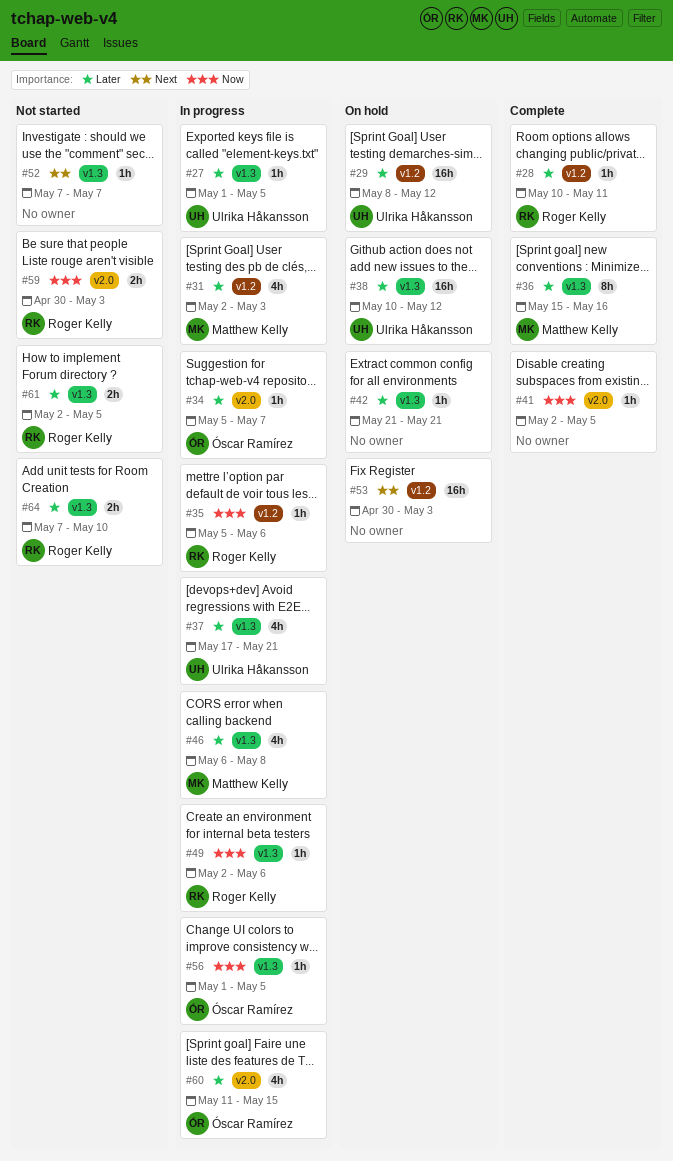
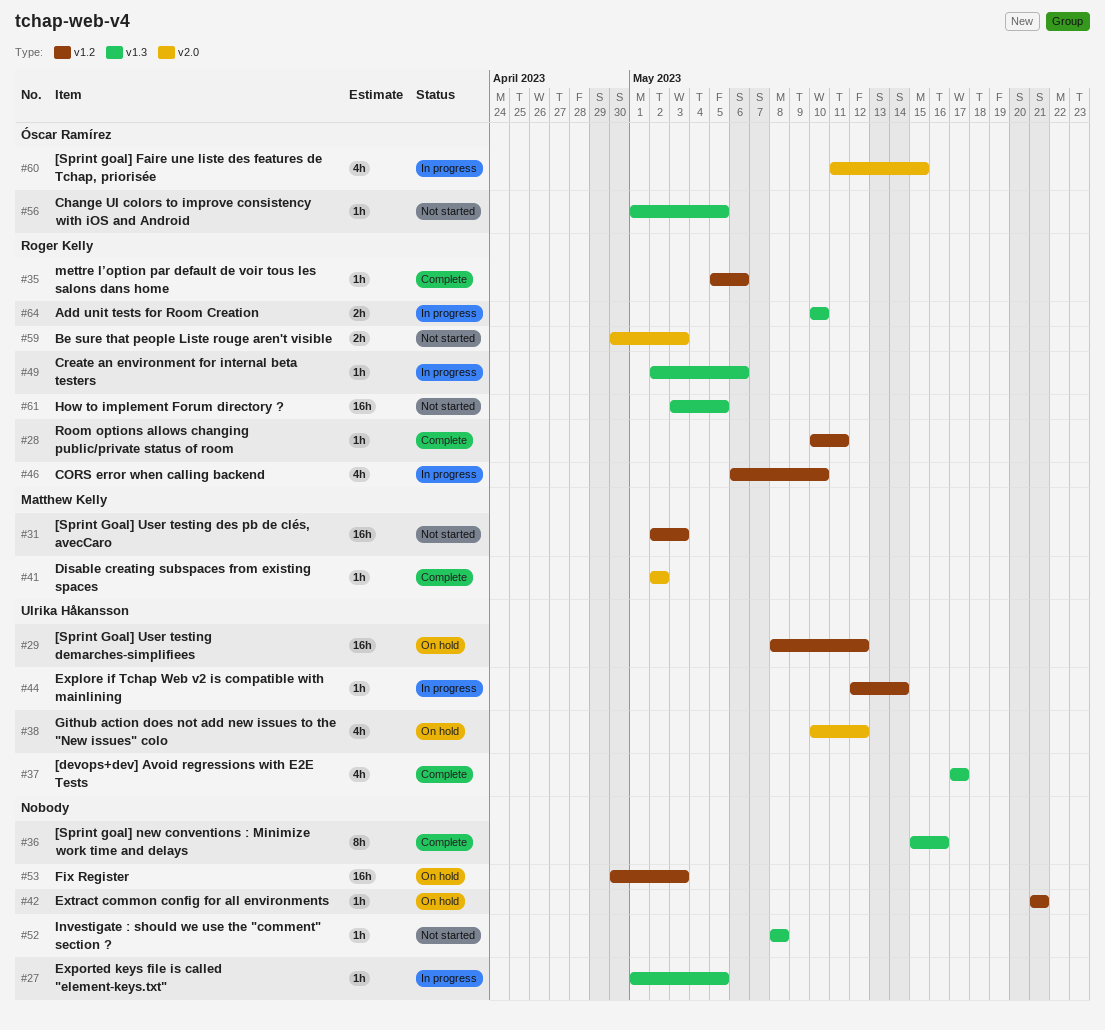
#27, owner: Ulrika Håkansson -> none
#31, status: In progress -> Not started
#31, estimate: 4h -> 16h
#34: present -> none
#35, status: In progress -> Complete
#36, owner: Matthew Kelly -> none
#37, status: In progress -> Complete
#37, due: May 21 -> May 17
#38, label: v1.3 -> v2.0
#38, estimate: 16h -> 4h
#41, owner: none -> Matthew Kelly
#41, due: May 5 -> May 2
#42, label: v1.3 -> v1.2
#44: none -> present
#46, owner: Matthew Kelly -> Roger Kelly
#46, label: v1.3 -> v1.2
#46, due: May 8 -> May 10
#52, start: May 7 -> May 8
#52, due: May 7 -> May 8
#56, status: In progress -> Not started
#61, estimate: 2h -> 16h
#61, start: May 2 -> May 3
#64, status: Not started -> In progress
#64, start: May 7 -> May 10

